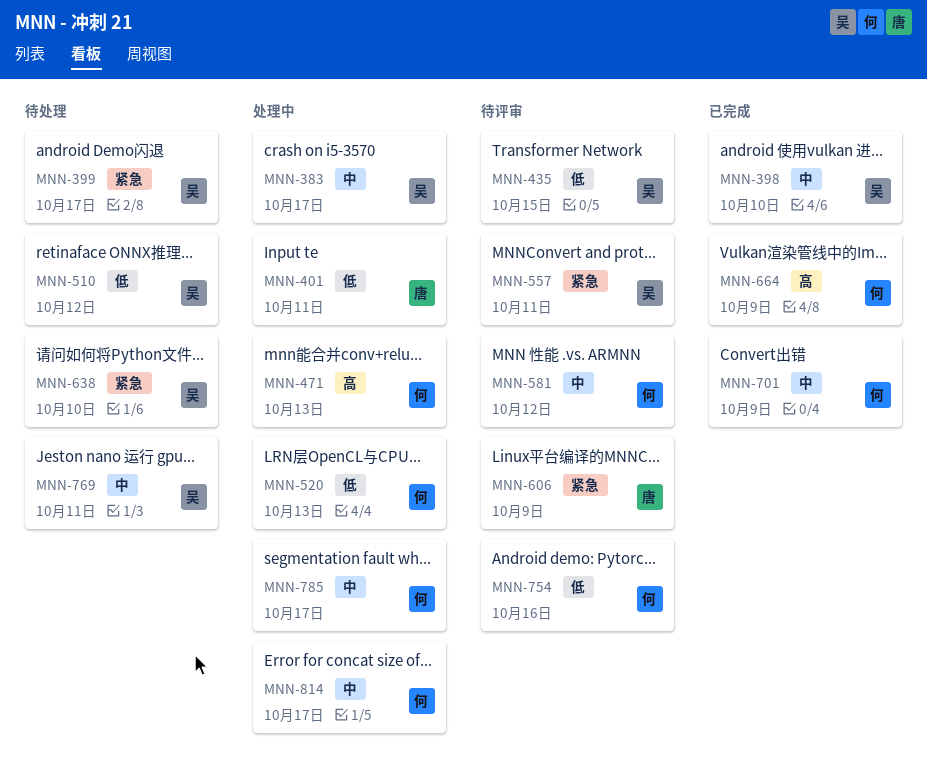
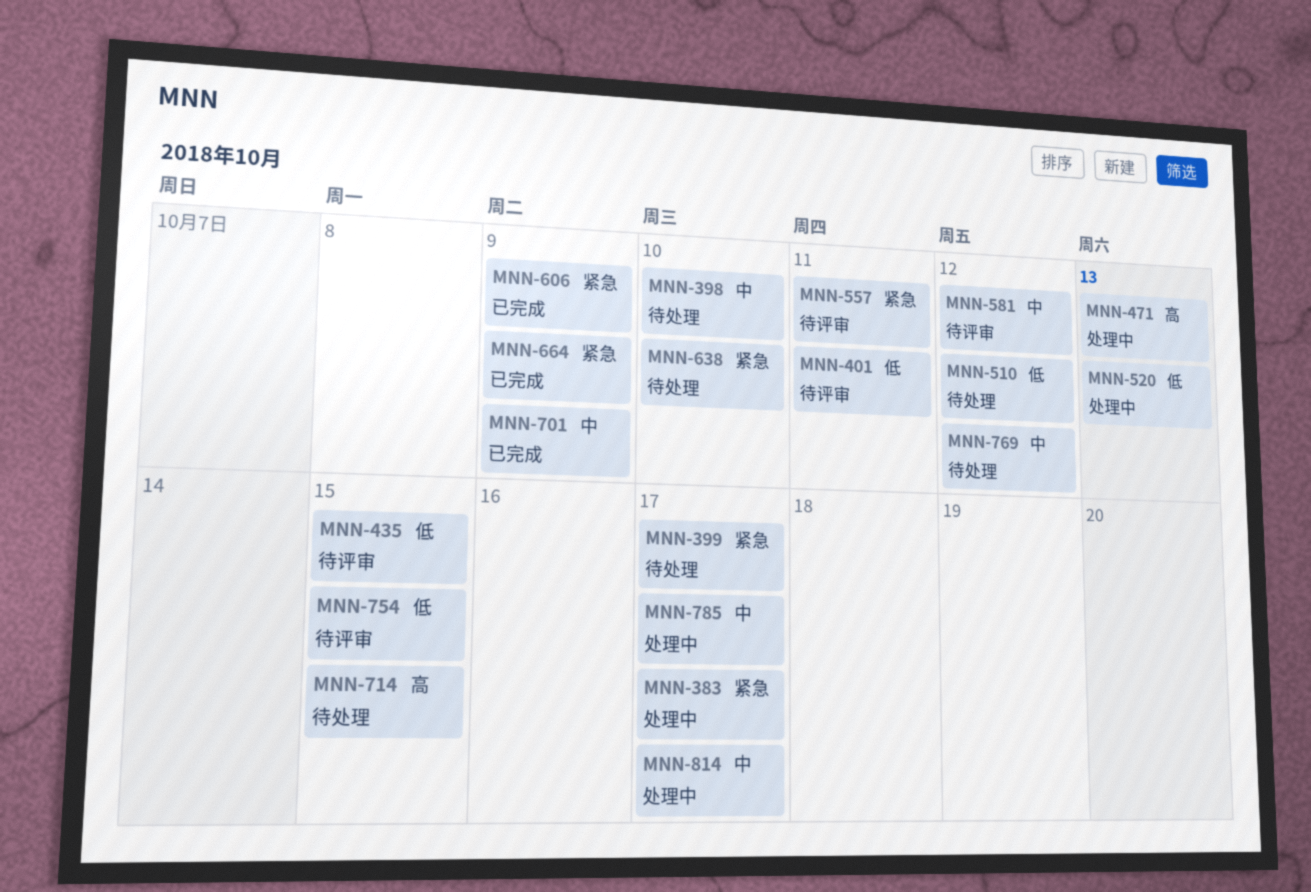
MNN-383, priority: 中 -> 紧急
MNN-398, status: 已完成 -> 待处理
MNN-401, status: 处理中 -> 待评审
MNN-606, status: 待评审 -> 已完成
MNN-664, priority: 高 -> 紧急
MNN-714: none -> present
MNN-754, due: Oct 16 -> Oct 15
MNN-769, due: Oct 11 -> Oct 12

